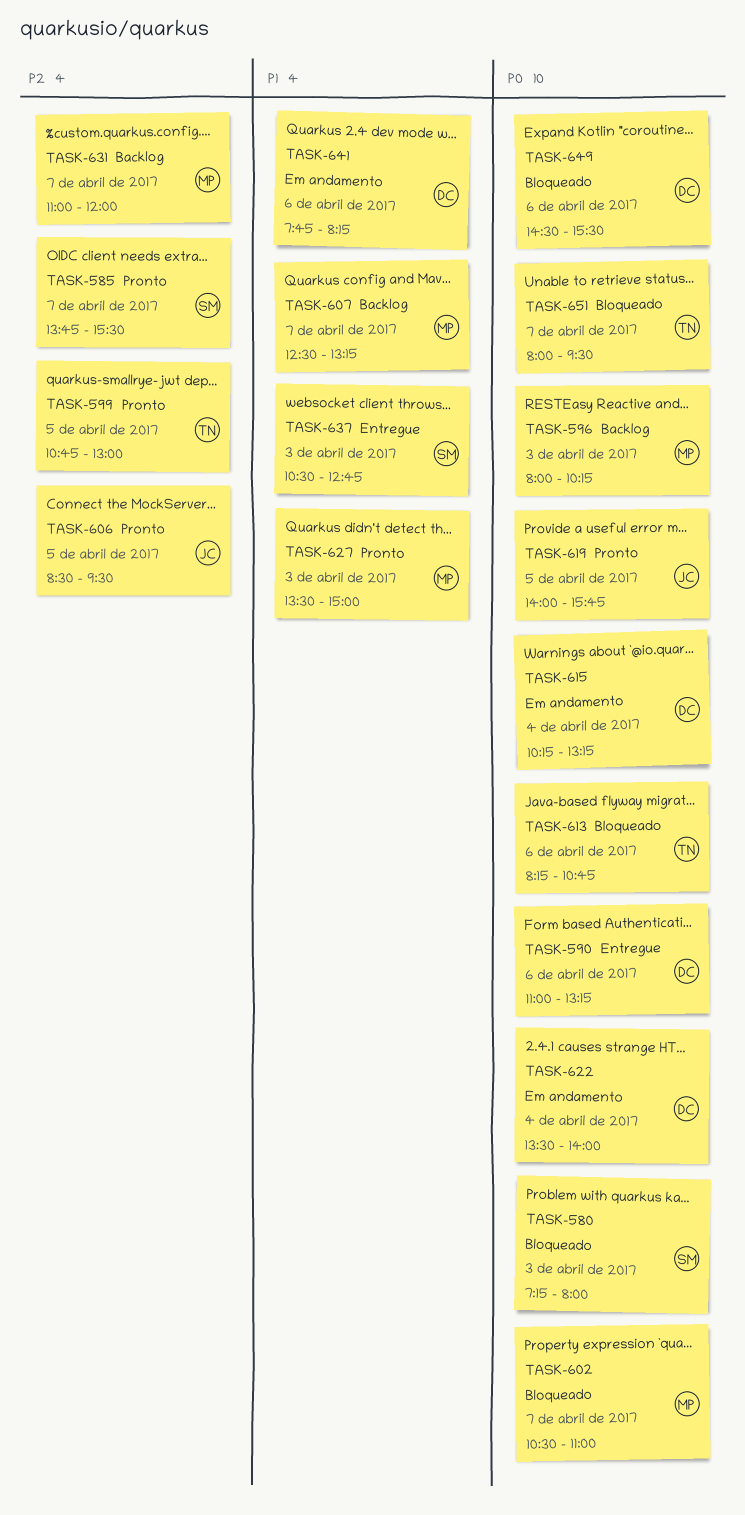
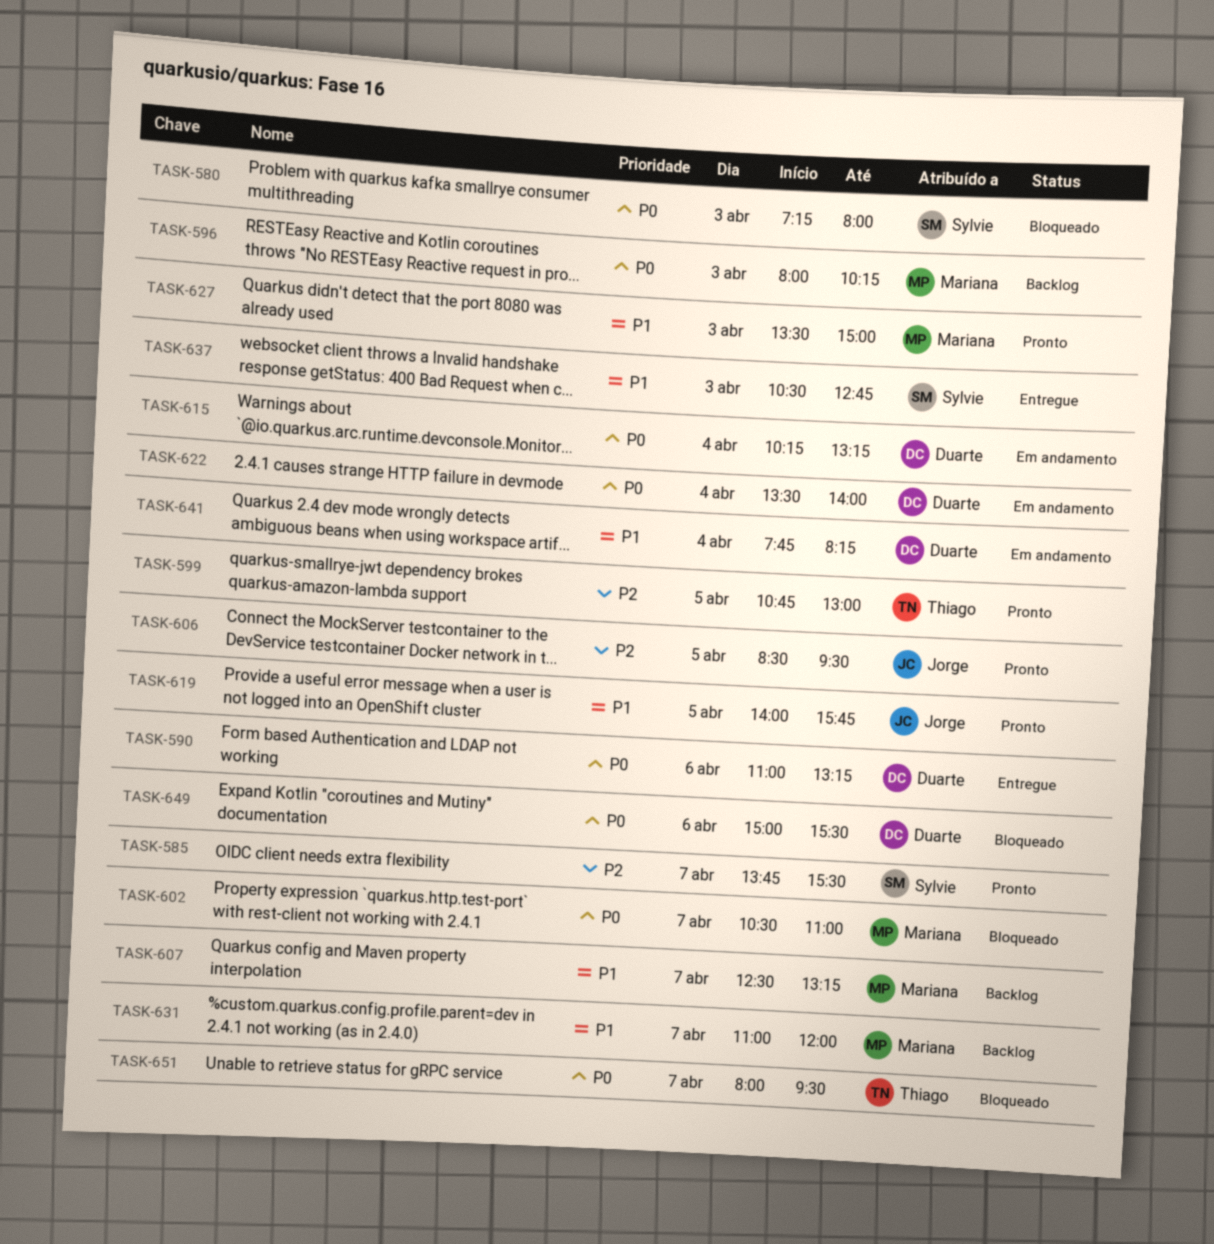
TASK-613: present -> none
TASK-619, priority: P0 -> P1
TASK-631, priority: P2 -> P1
TASK-641, day: Apr 6 -> Apr 4
TASK-649, begins: 14:30 -> 15:00

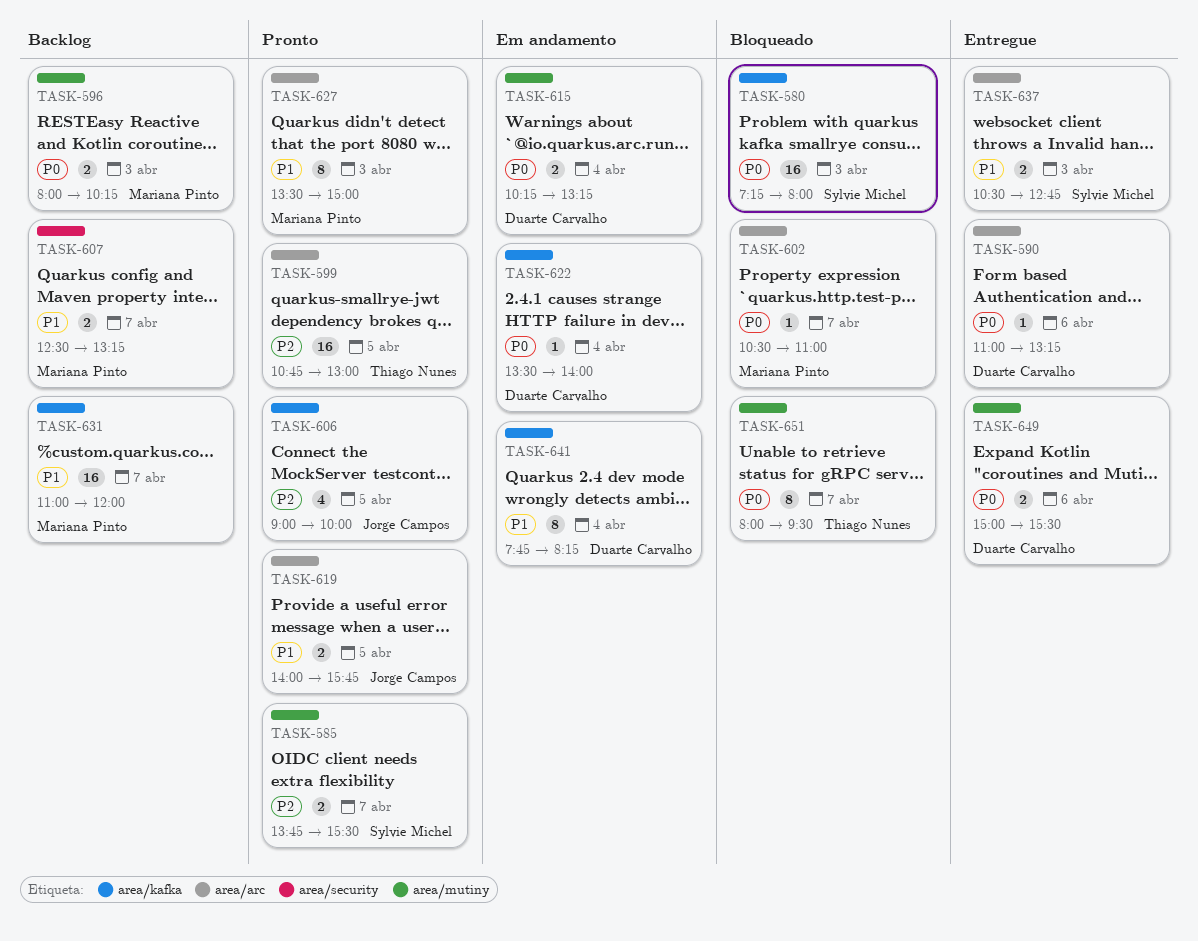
TASK-606, begins: 08:30 -> 09:00
TASK-606, ends: 09:30 -> 10:00
TASK-649, status: Bloqueado -> Entregue

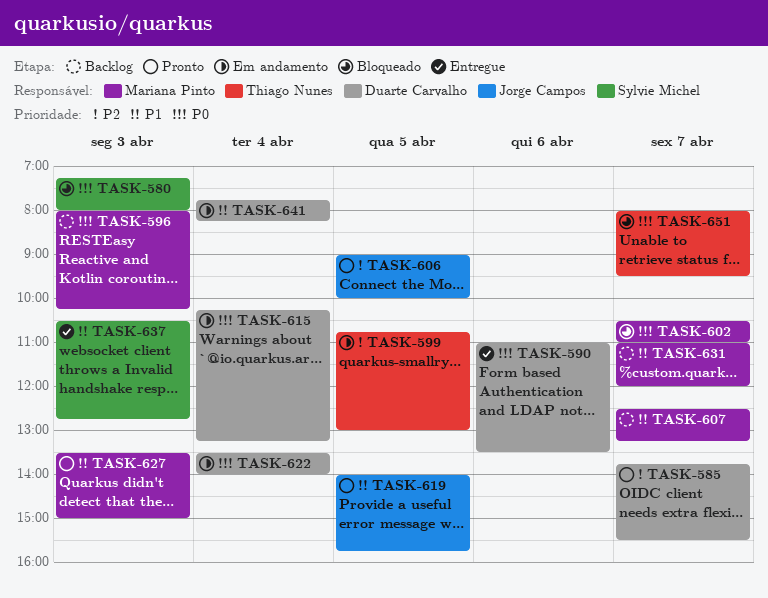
TASK-585, owner: Sylvie Michel -> Duarte Carvalho
TASK-590, ends: 13:15 -> 13:30
TASK-599, status: Pronto -> Em andamento
TASK-649: present -> none

